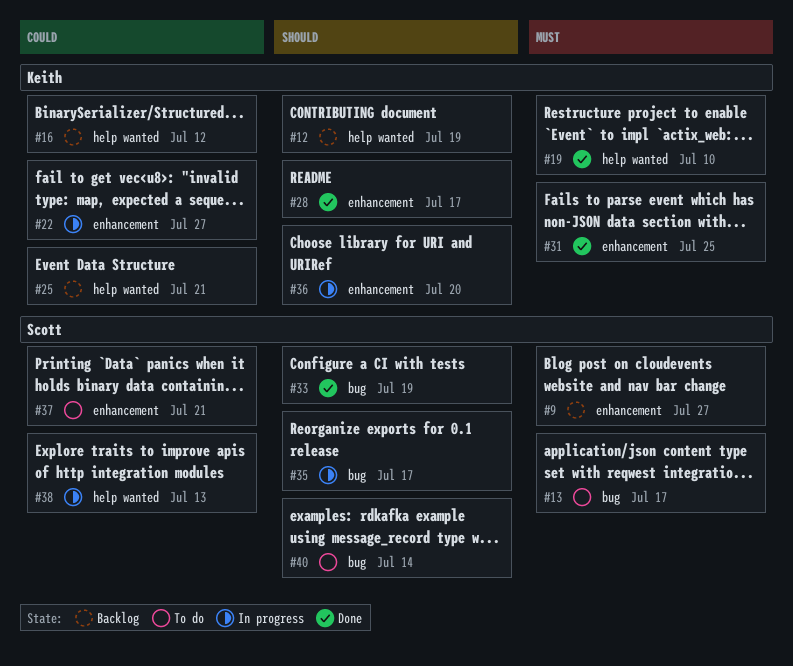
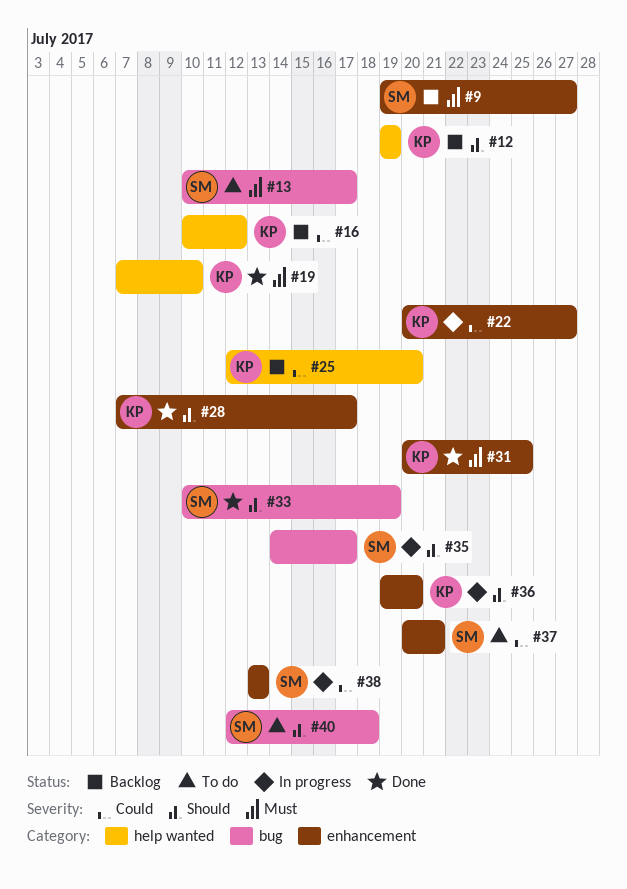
#25, due: Jul 21 -> Jul 20
#38, label: help wanted -> enhancement
#40, due: Jul 14 -> Jul 18

